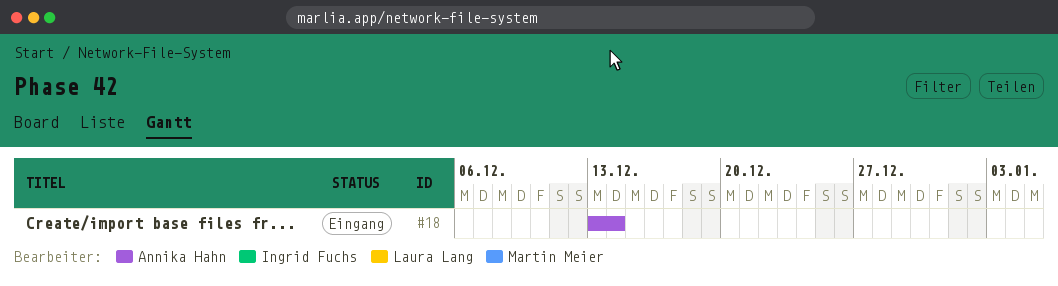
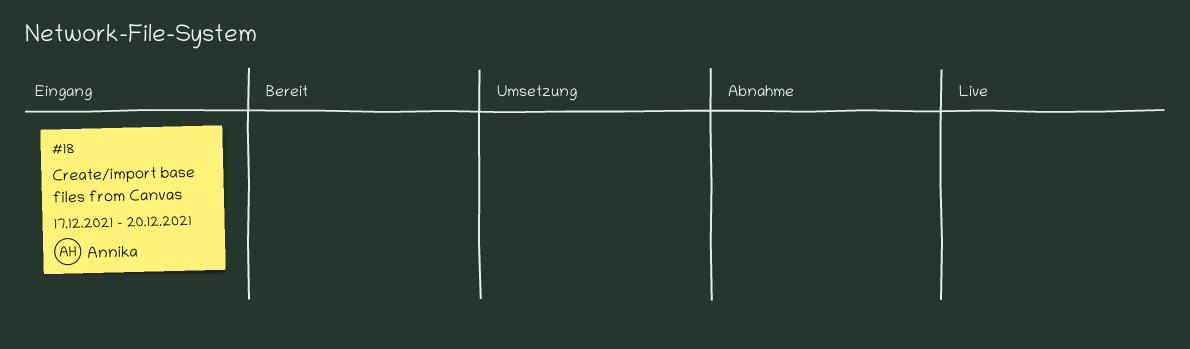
#18, start: Dec 13 -> Dec 17
#18, due: Dec 14 -> Dec 20

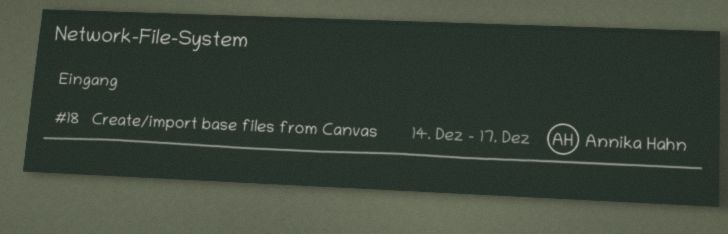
#18, start: Dec 17 -> Dec 14
#18, due: Dec 20 -> Dec 17

